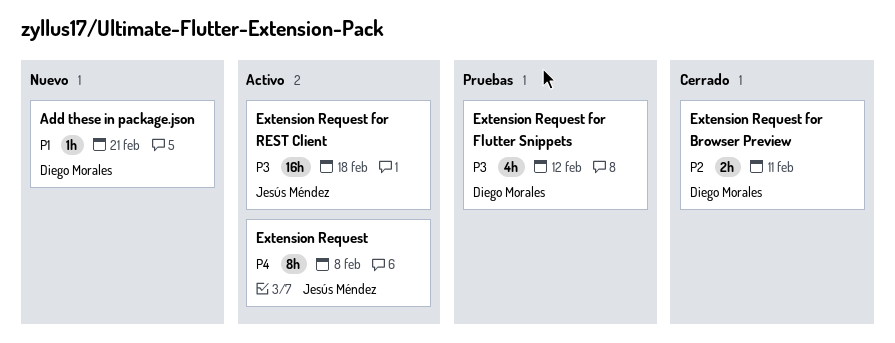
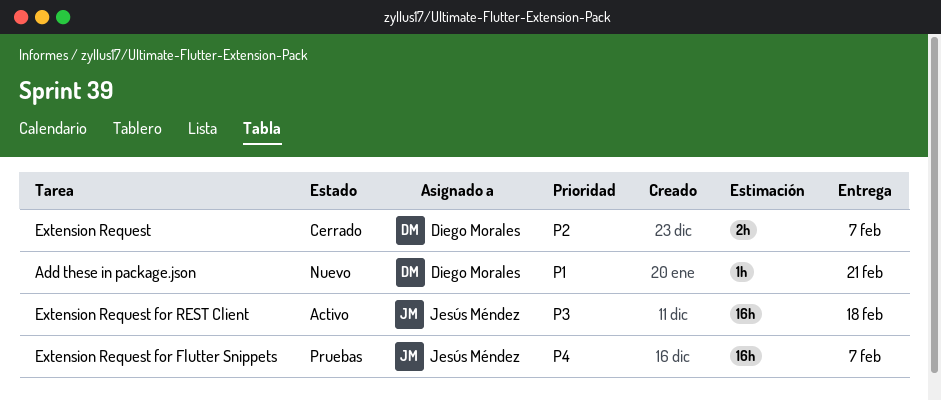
Extension Request, status: Activo -> Cerrado
Extension Request, owner: Jesús Méndez -> Diego Morales
Extension Request, priority: P4 -> P2
Extension Request, estimate: 8h -> 2h
Extension Request, due: Feb 8 -> Feb 7
Extension Request for Browser Preview: present -> none
Extension Request for Flutter Snippets, owner: Diego Morales -> Jesús Méndez
Extension Request for Flutter Snippets, priority: P3 -> P4
Extension Request for Flutter Snippets, estimate: 4h -> 16h
Extension Request for Flutter Snippets, due: Feb 12 -> Feb 7

